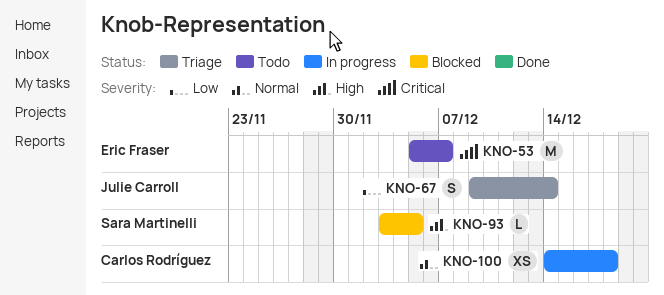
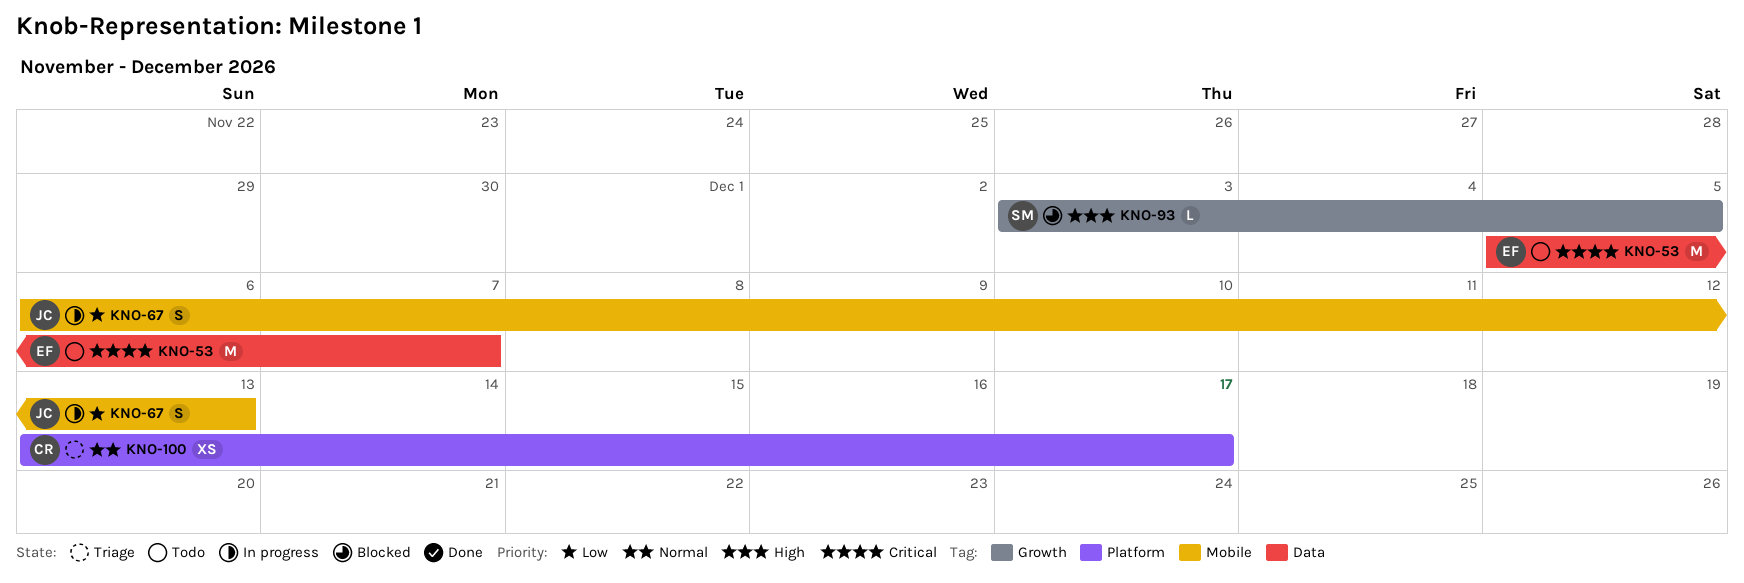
KNO-67, status: Triage -> In progress
KNO-67, start: Dec 9 -> Dec 6
KNO-67, due: Dec 14 -> Dec 13
KNO-100, status: In progress -> Triage
KNO-100, start: Dec 14 -> Dec 13
KNO-100, due: Dec 18 -> Dec 17

